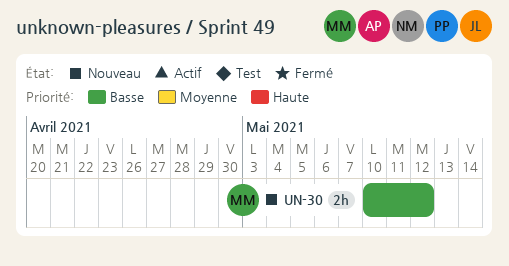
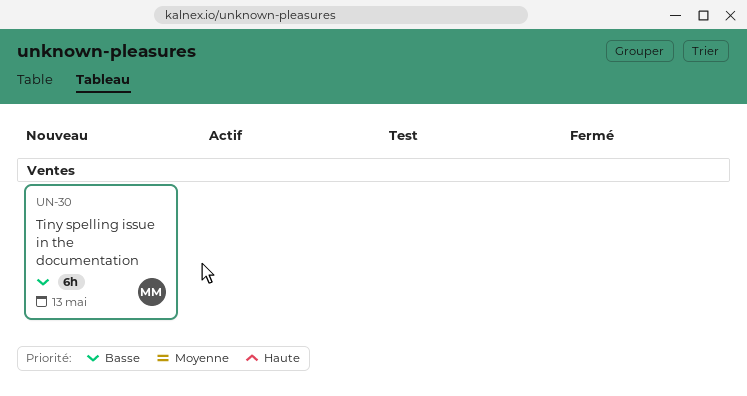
UN-30, estimate: 2h -> 6h
UN-30, due: May 12 -> May 13

